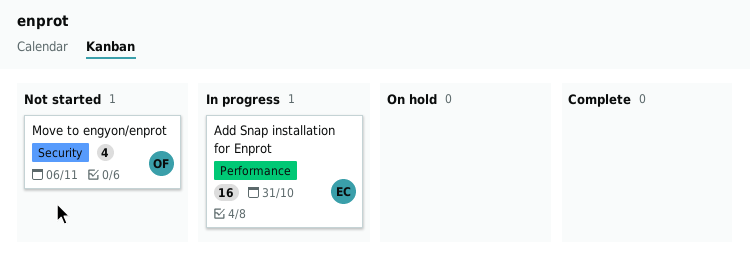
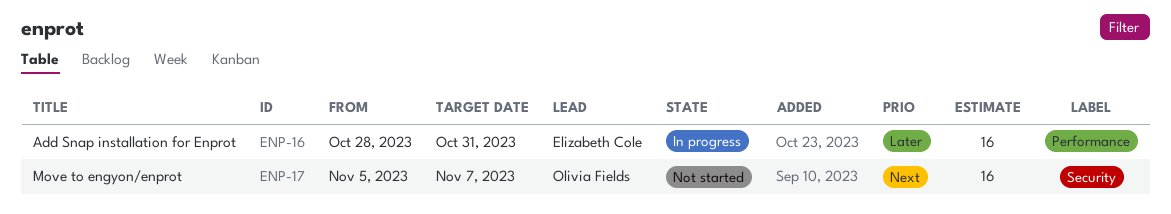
Move to engyon/enprot, estimate: 4 -> 16
Move to engyon/enprot, due: Nov 6 -> Nov 7

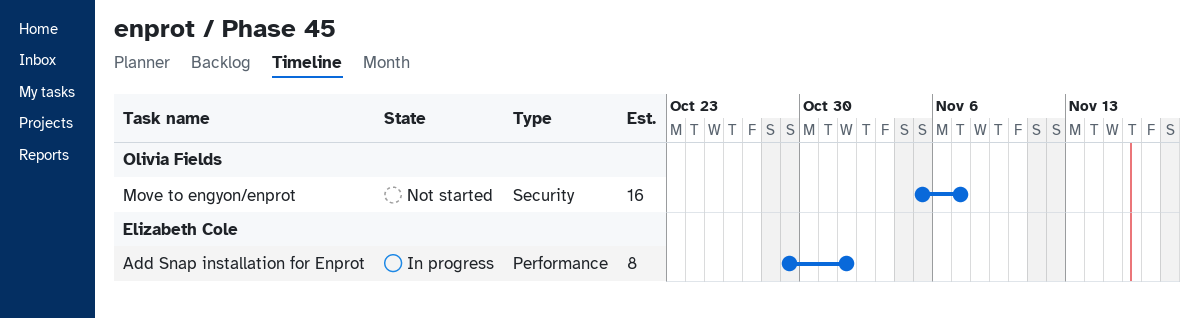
Add Snap installation for Enprot, estimate: 16 -> 8
Add Snap installation for Enprot, start: Oct 28 -> Oct 29
Add Snap installation for Enprot, due: Oct 31 -> Nov 1

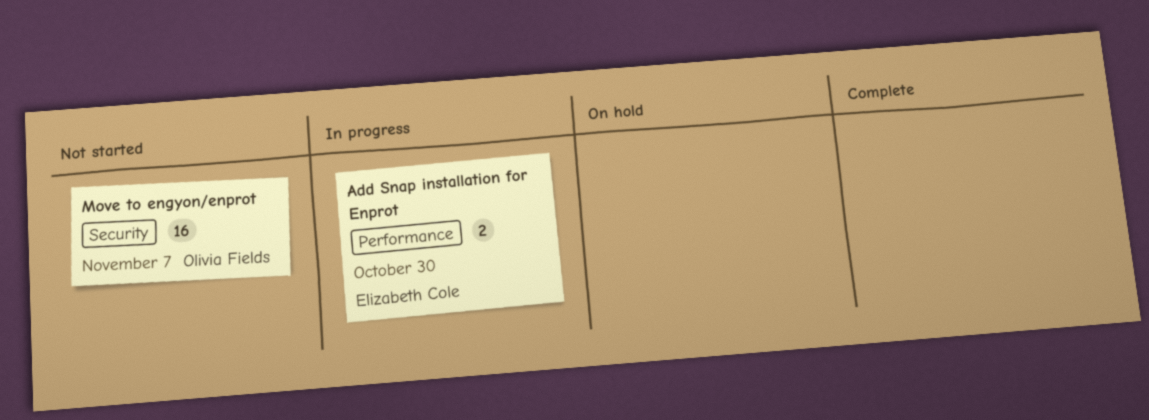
Add Snap installation for Enprot, estimate: 8 -> 2
Add Snap installation for Enprot, due: Nov 1 -> Oct 30

